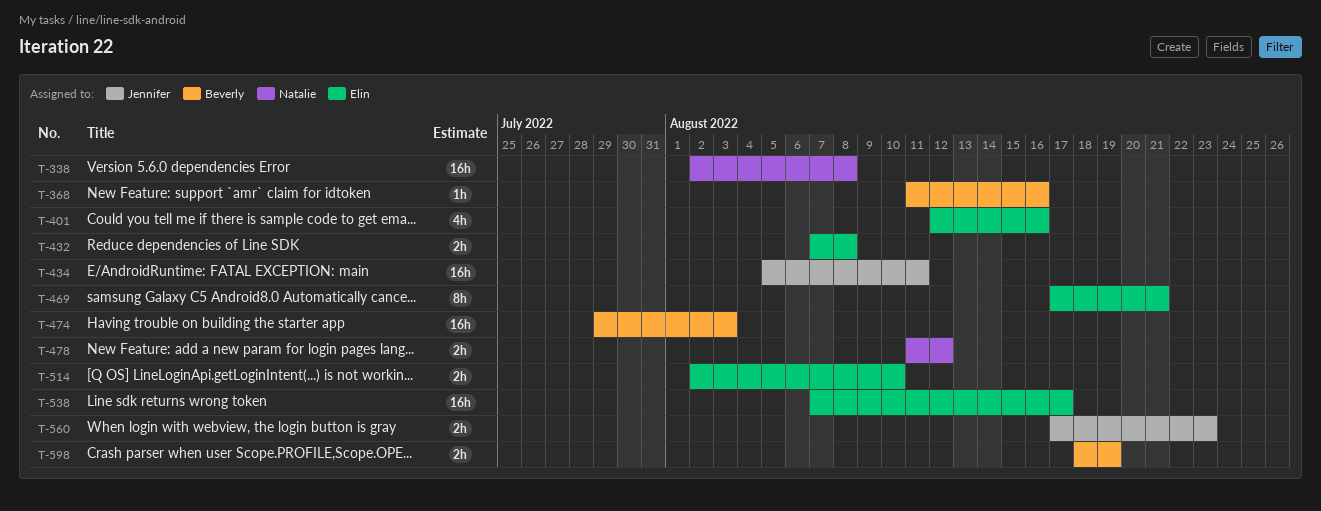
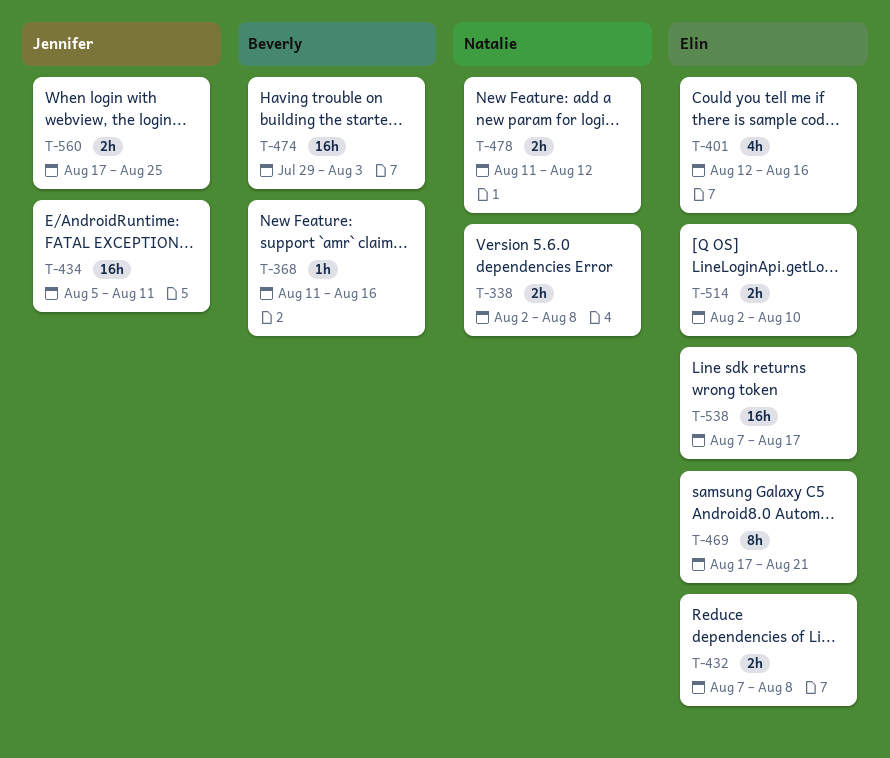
T-338, estimate: 16h -> 2h
T-560, due: Aug 23 -> Aug 25
T-598: present -> none

